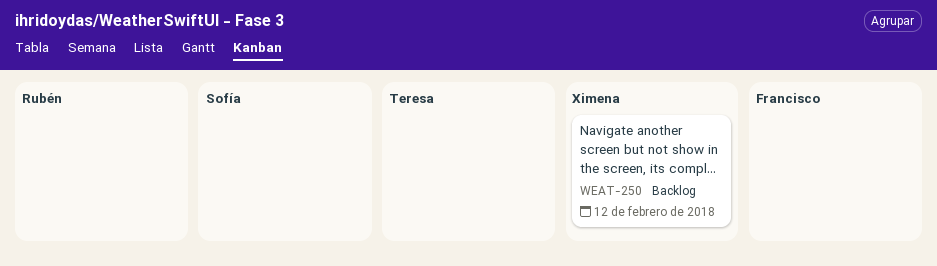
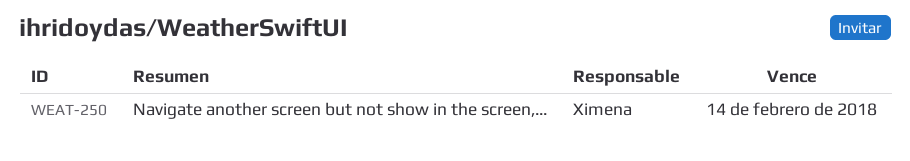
WEAT-250, due: Feb 12 -> Feb 14

